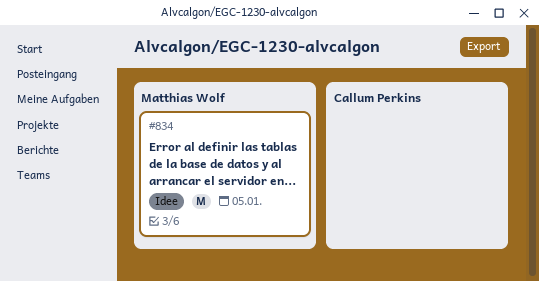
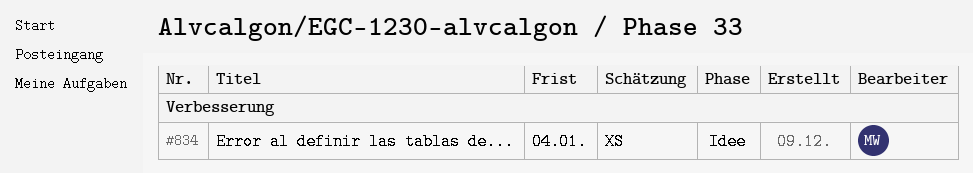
#834, estimate: M -> XS
#834, due: Jan 5 -> Jan 4

